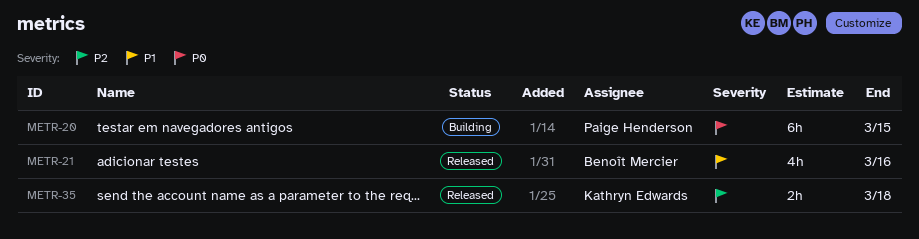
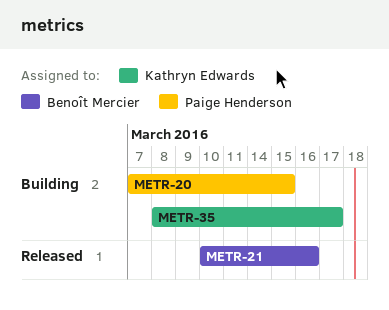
METR-35, status: Released -> Building
METR-35, due: Mar 18 -> Mar 17

